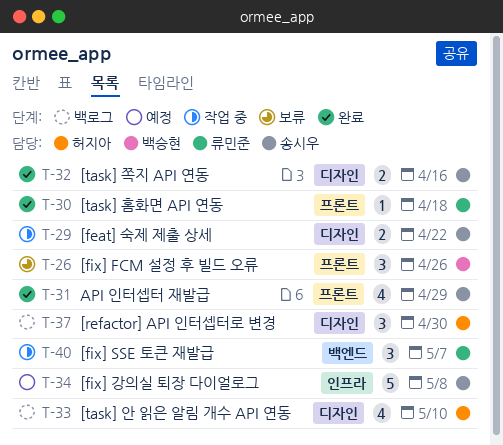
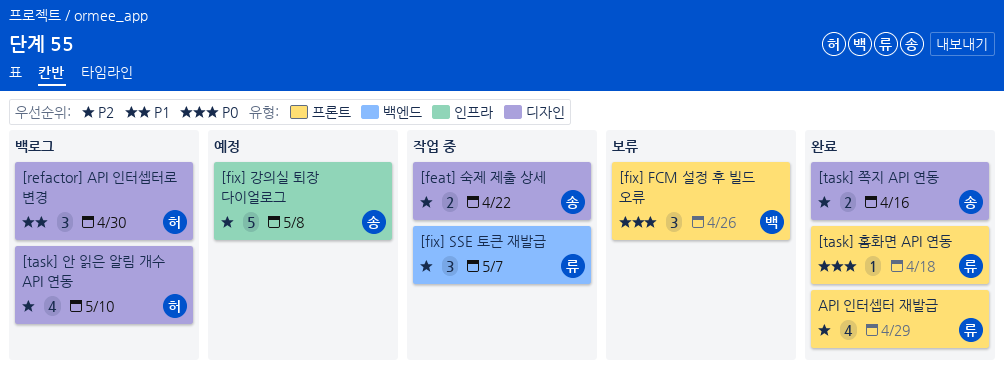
API 인터셉터 재발급, owner: 송시우 -> 류민준

